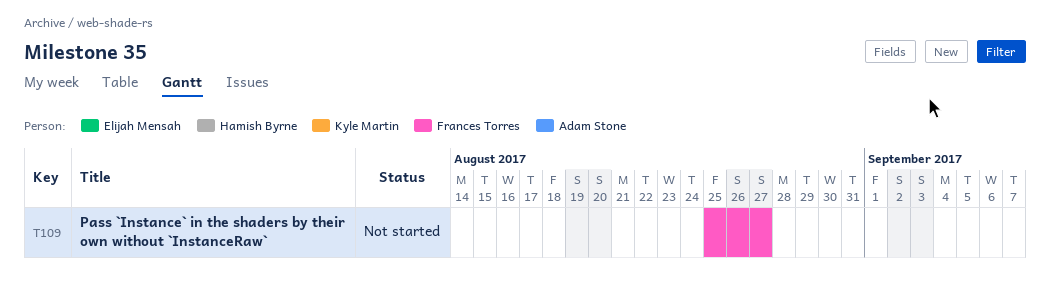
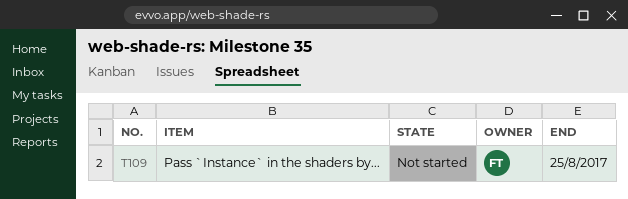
T109, due: Aug 27 -> Aug 25

